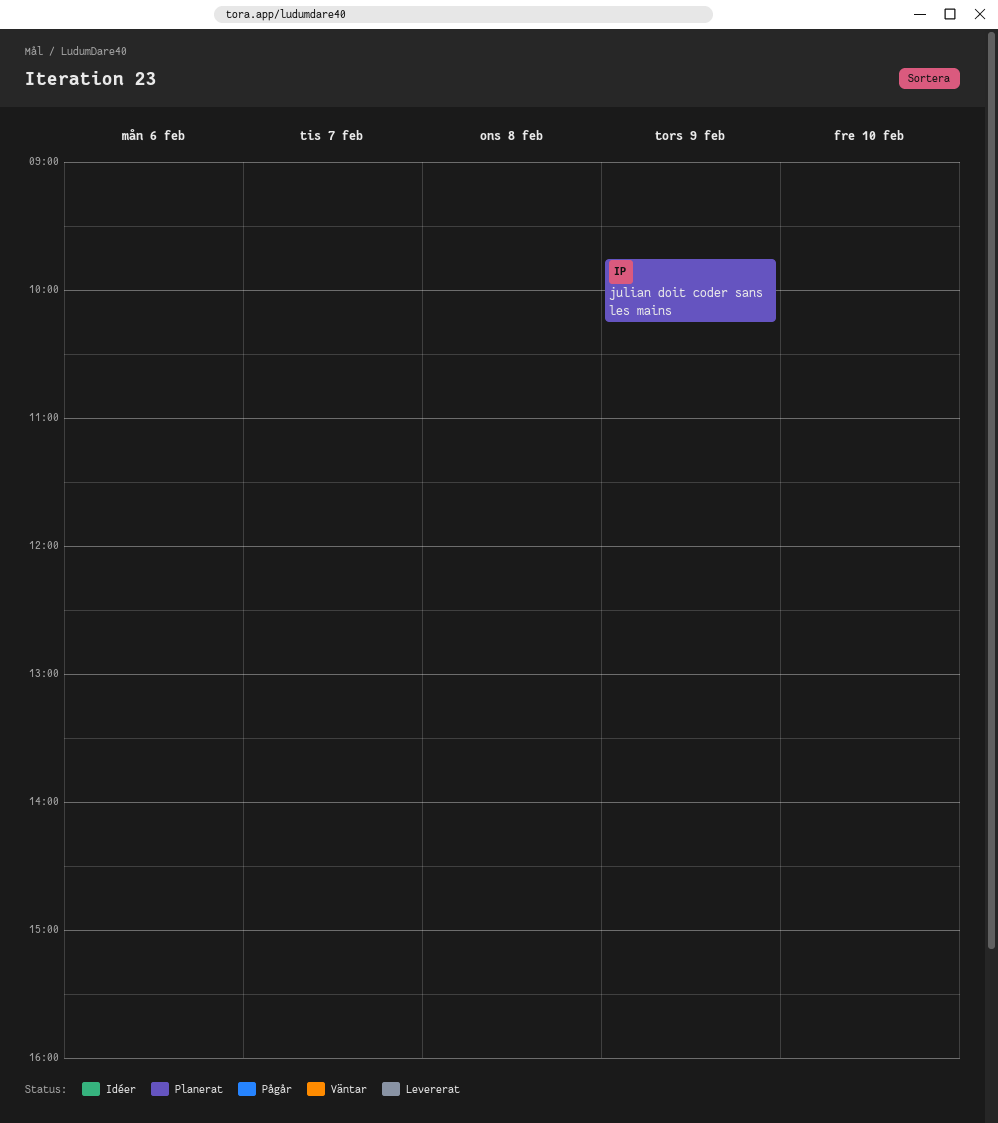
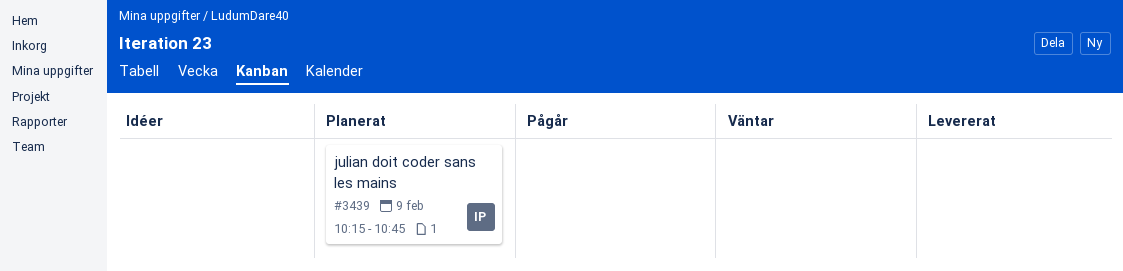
julian doit coder sans les mains, begins: 09:45 -> 10:15
julian doit coder sans les mains, ends: 10:15 -> 10:45

